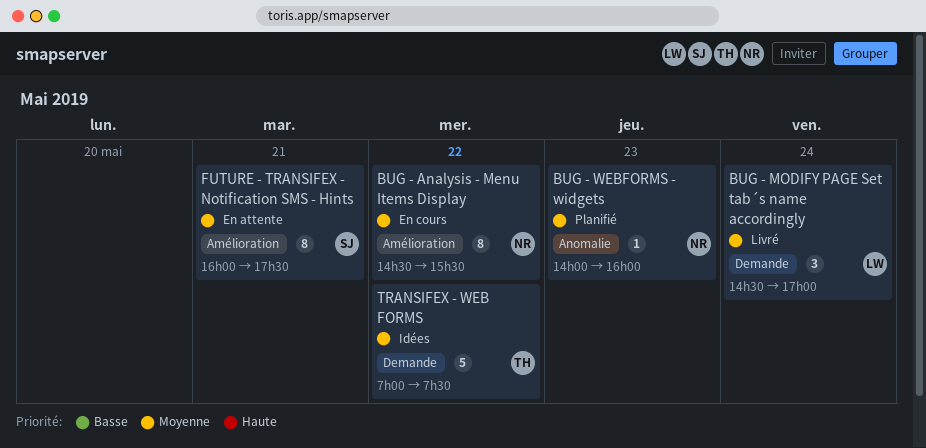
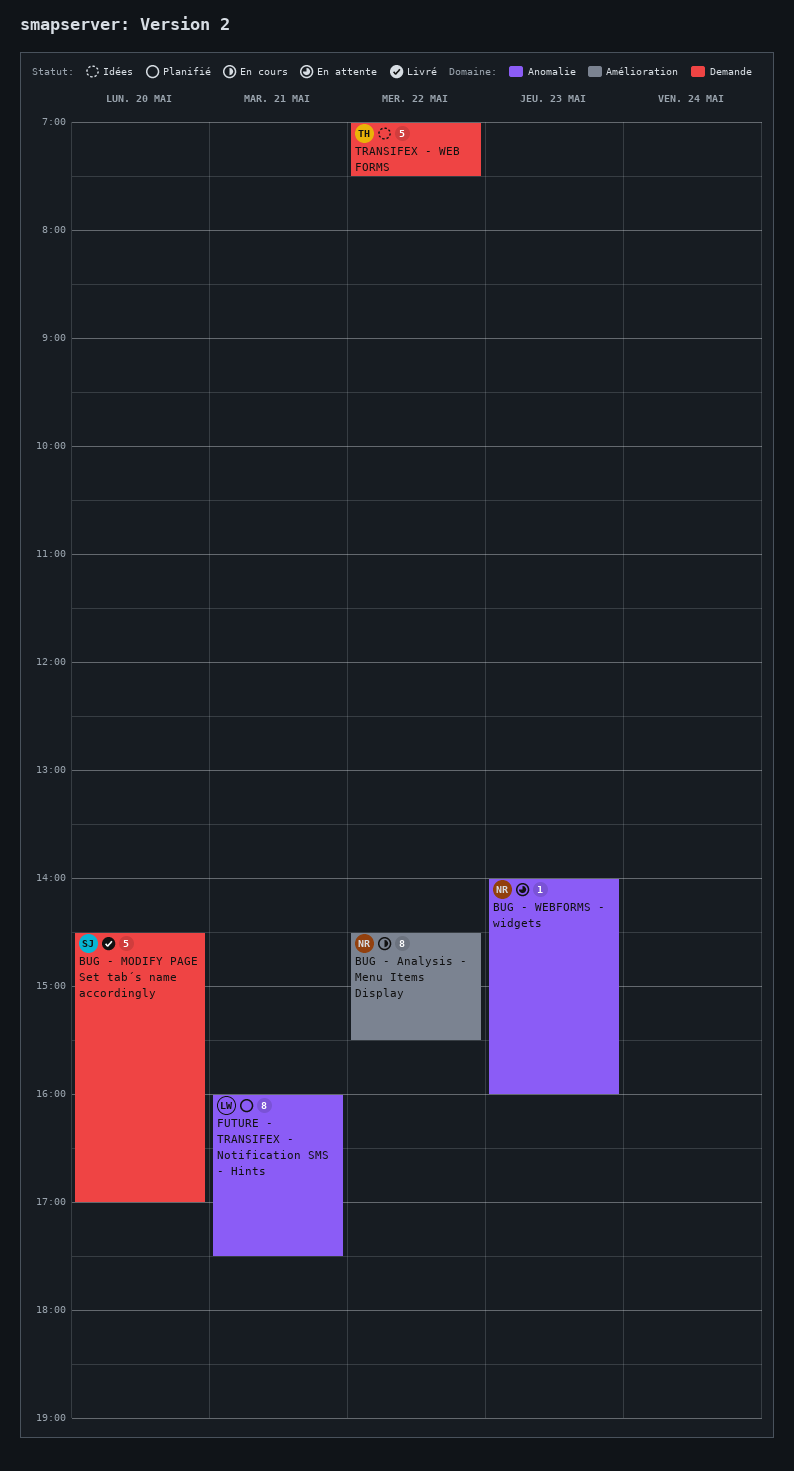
BUG - MODIFY PAGE Set tab´s name accordingly, owner: LW -> SJ
BUG - MODIFY PAGE Set tab´s name accordingly, estimate: 3 -> 5
BUG - MODIFY PAGE Set tab´s name accordingly, day: May 24 -> May 20
BUG - WEBFORMS - widgets, status: Planifié -> En attente
FUTURE - TRANSIFEX - Notification SMS - Hints, status: En attente -> Planifié
FUTURE - TRANSIFEX - Notification SMS - Hints, owner: SJ -> LW
FUTURE - TRANSIFEX - Notification SMS - Hints, label: Amélioration -> Anomalie

